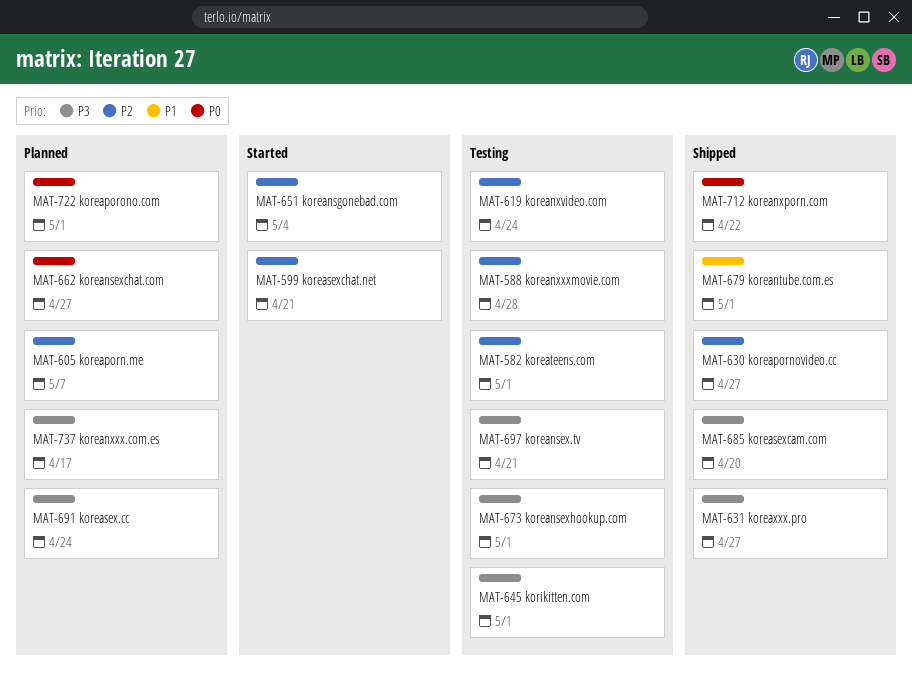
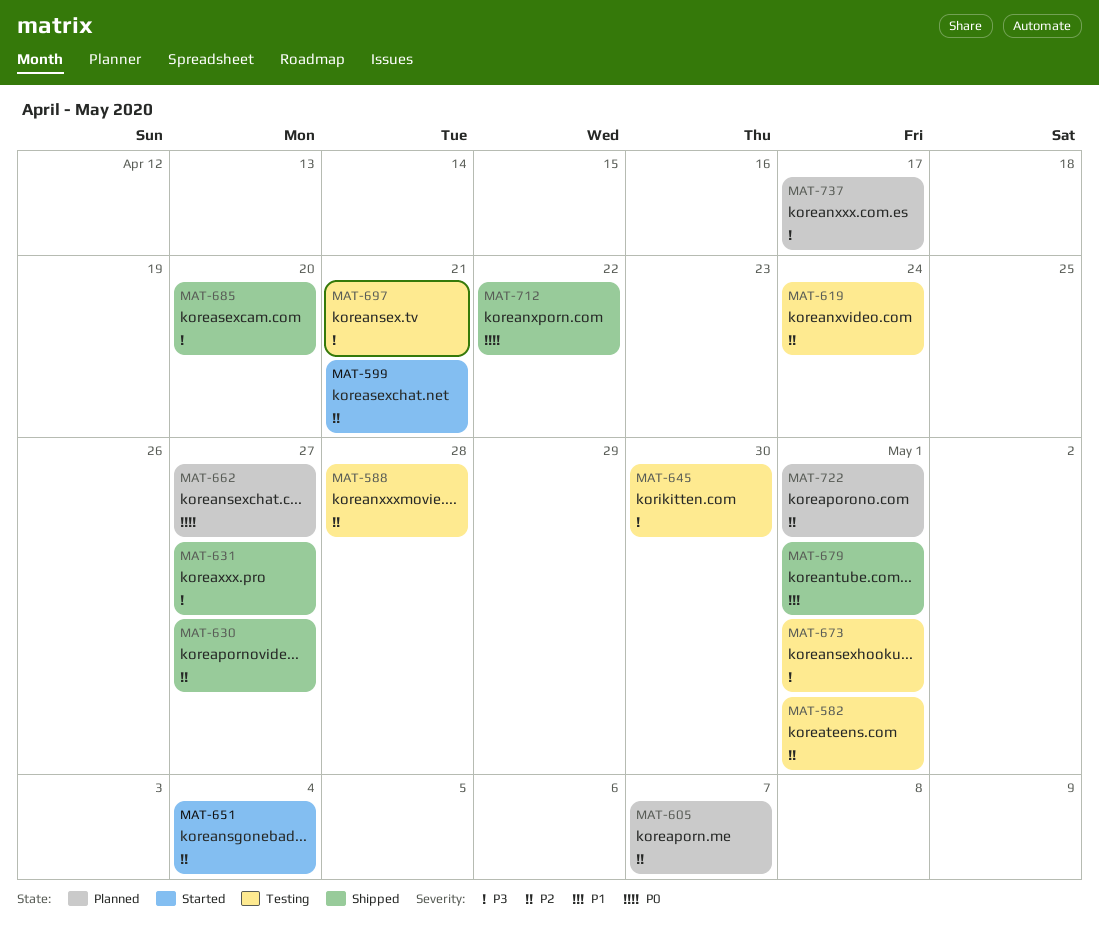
MAT-645, due: May 1 -> Apr 30
MAT-691: present -> none
MAT-722, priority: P0 -> P2

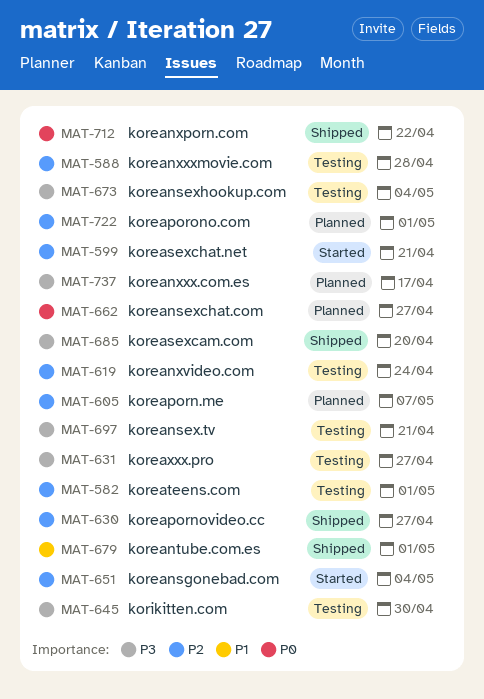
MAT-631, status: Shipped -> Testing
MAT-673, due: May 1 -> May 4

